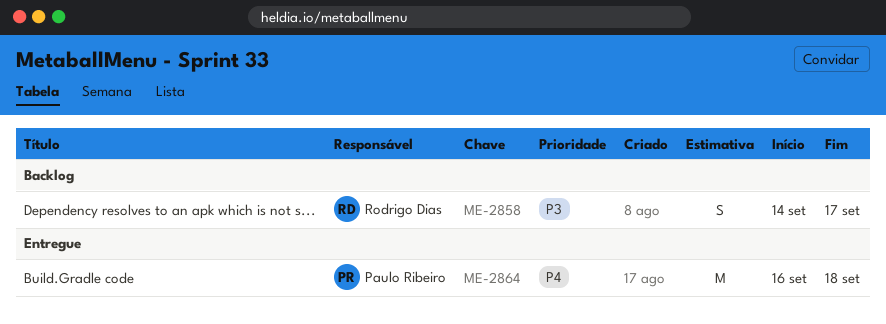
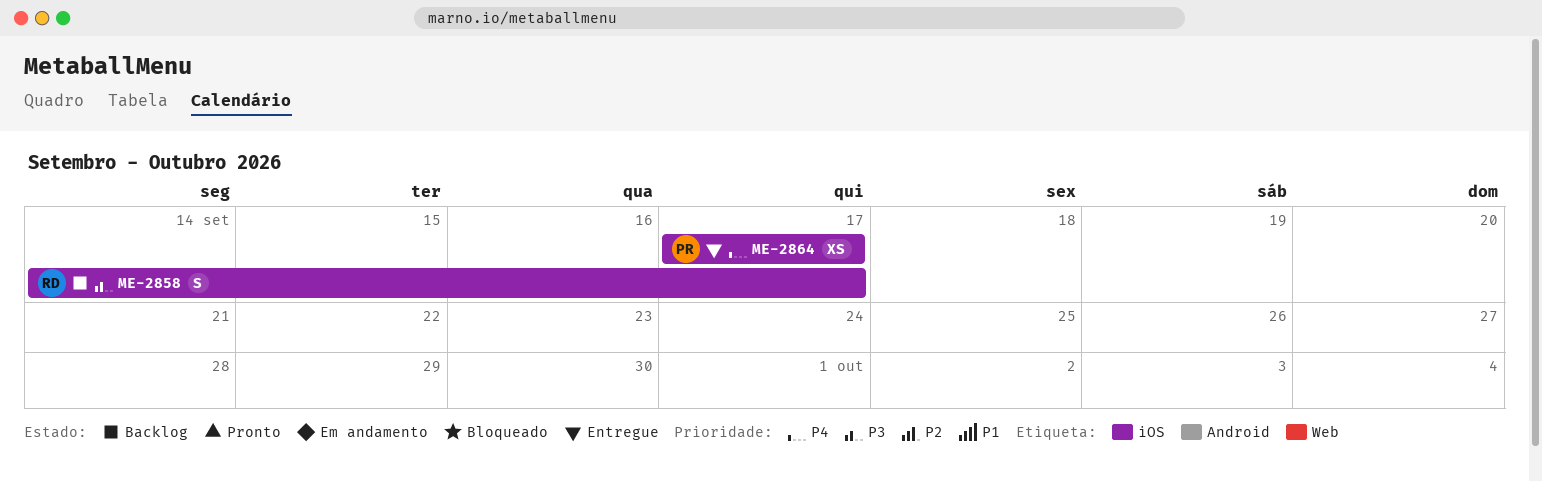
ME-2864, estimate: M -> XS
ME-2864, start: Sep 16 -> Sep 17
ME-2864, due: Sep 18 -> Sep 17

